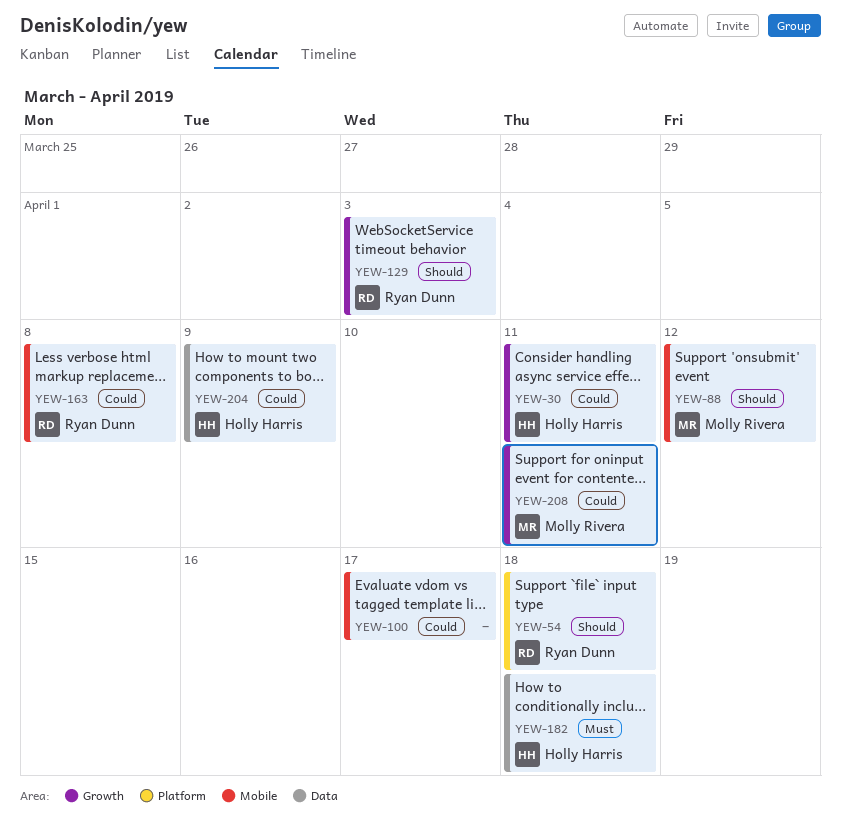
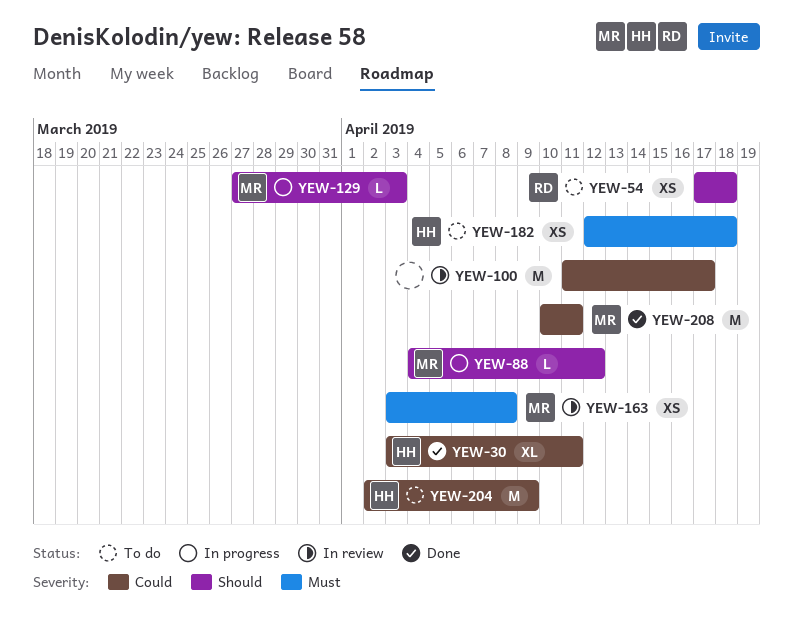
YEW-129, owner: Ryan Dunn -> Molly Rivera
YEW-163, owner: Ryan Dunn -> Molly Rivera
YEW-163, priority: Could -> Must

